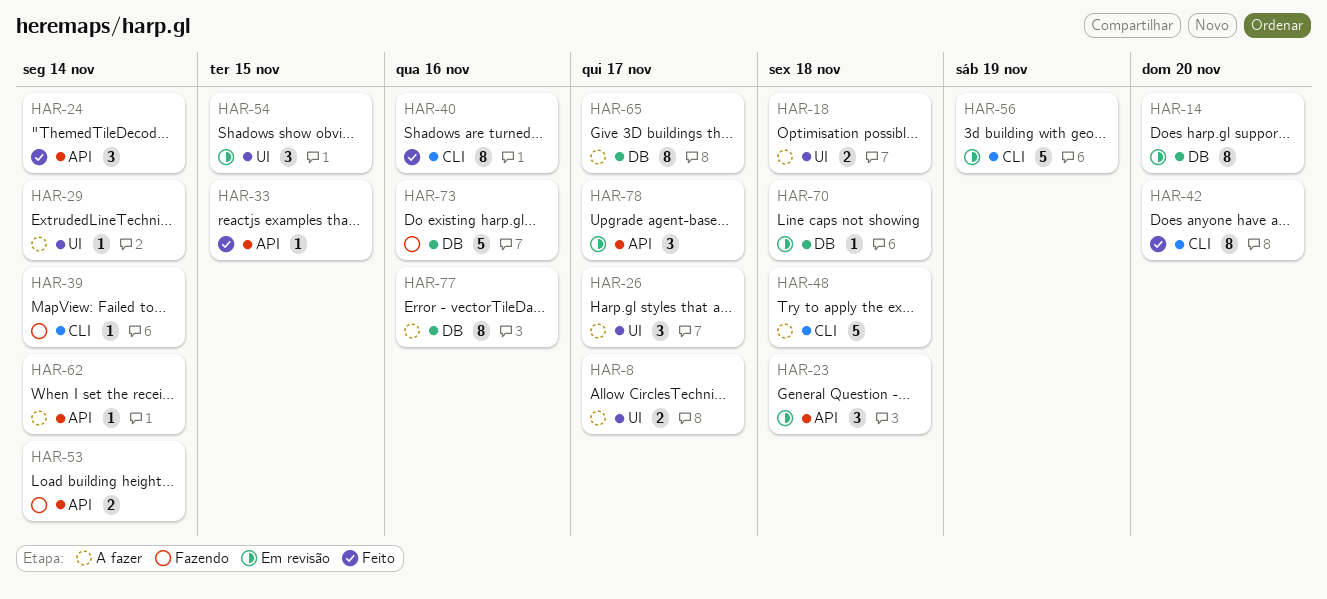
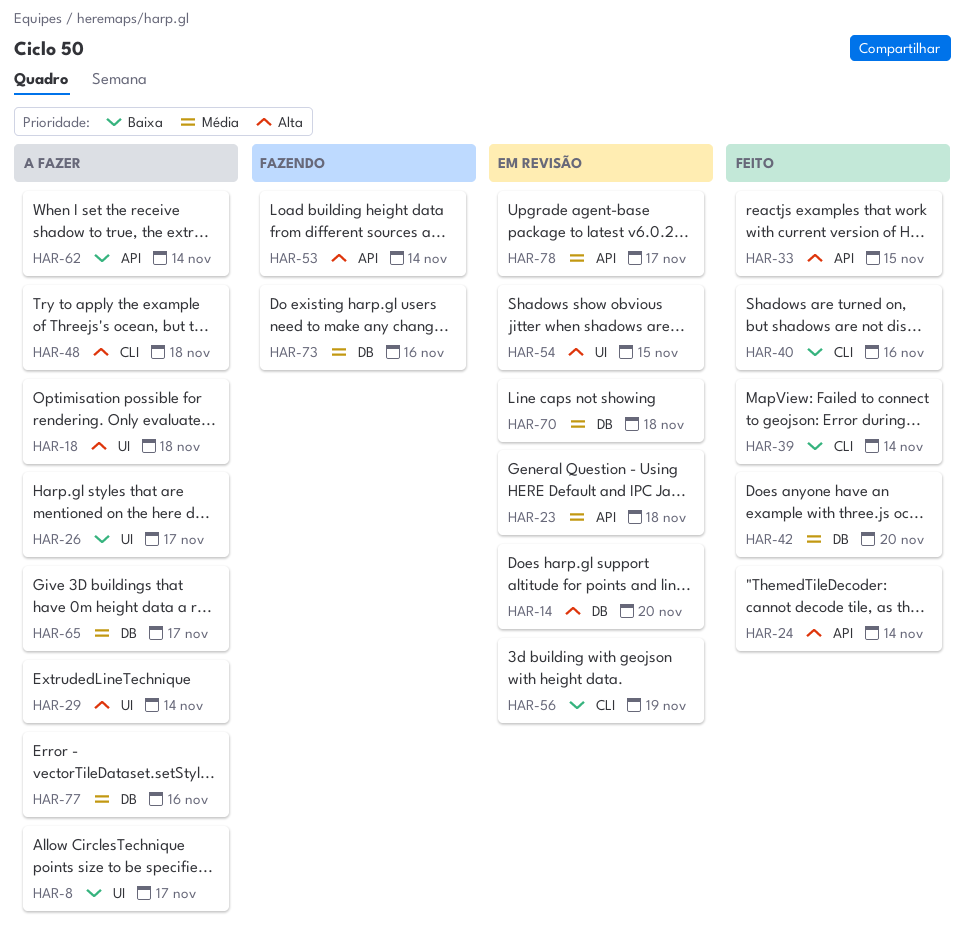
HAR-39, status: Fazendo -> Feito
HAR-42, label: CLI -> DB

